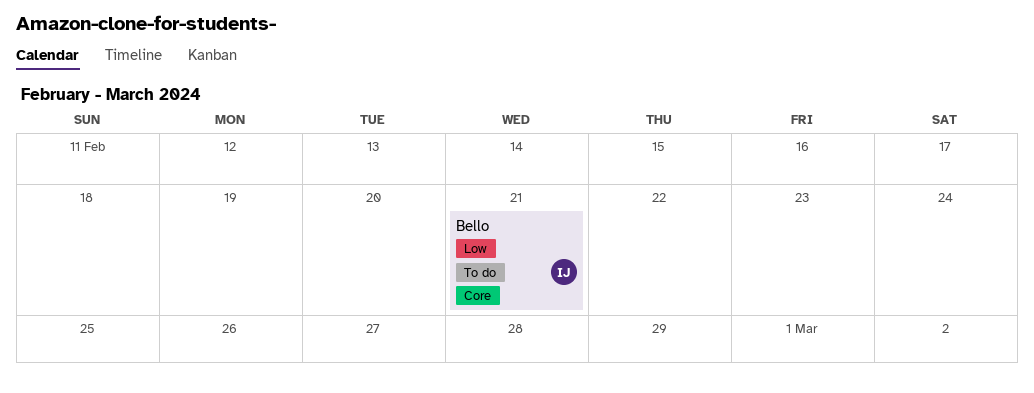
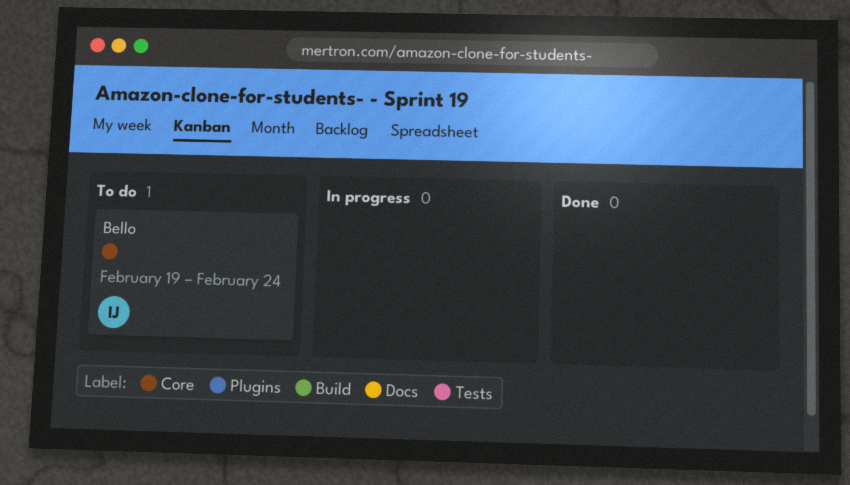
Bello, due: Feb 21 -> Feb 24

